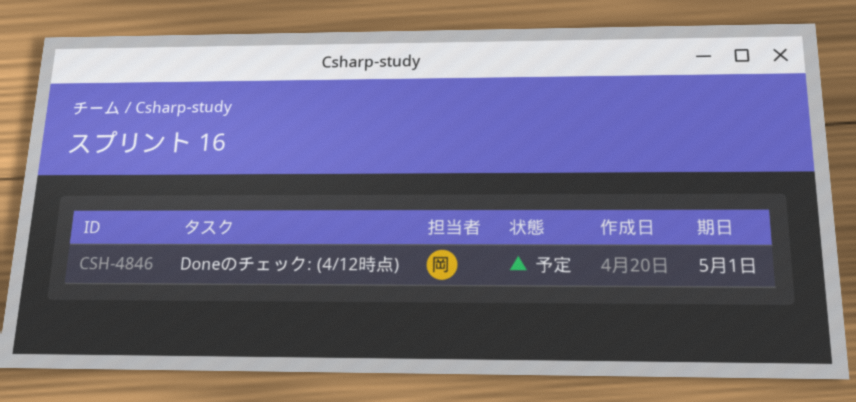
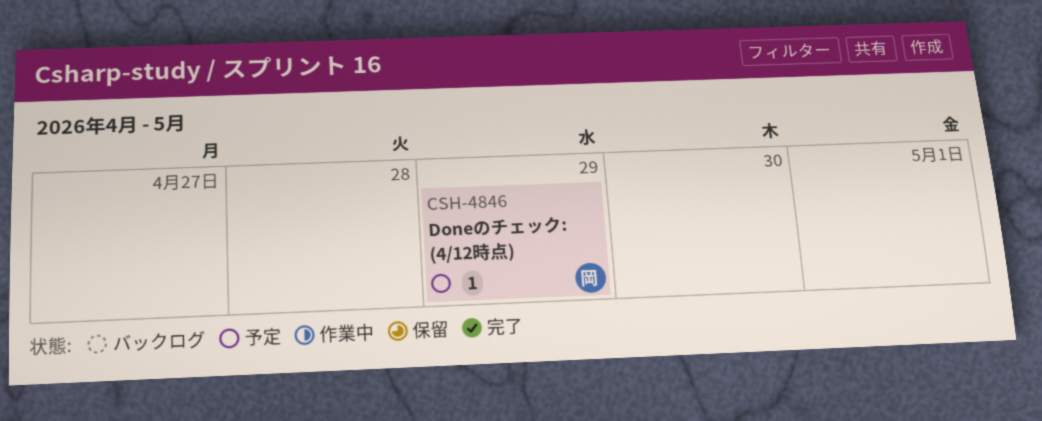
CSH-4846, due: May 1 -> Apr 29

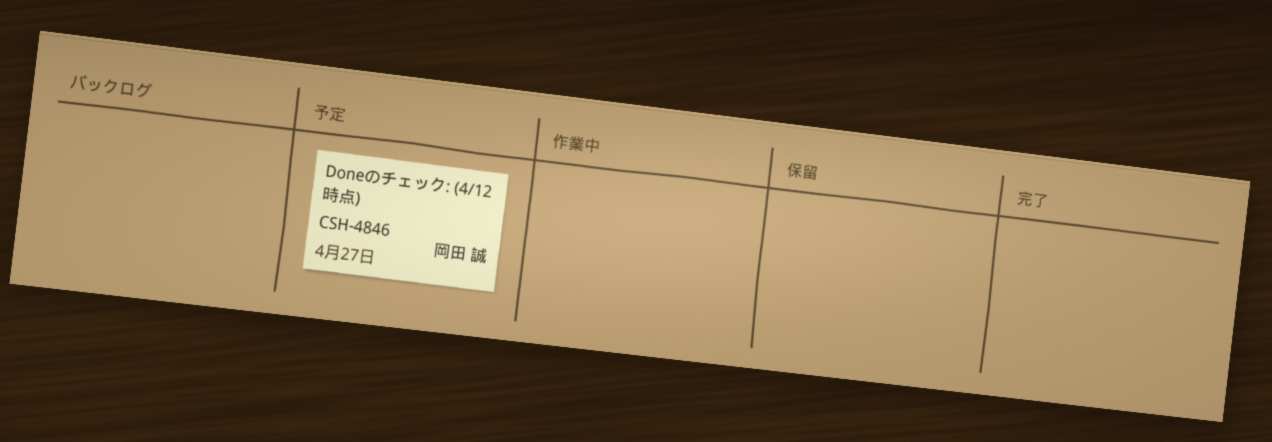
CSH-4846, due: Apr 29 -> Apr 27

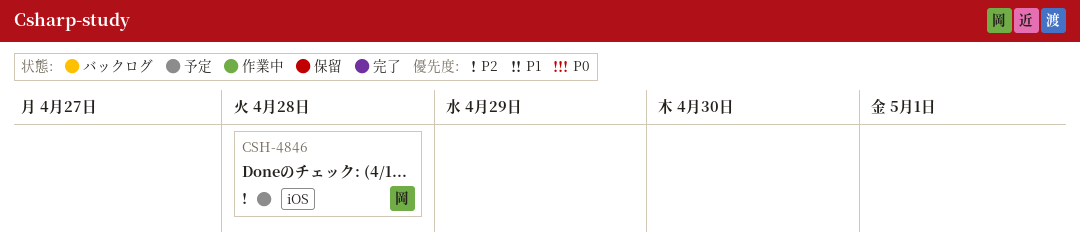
CSH-4846, due: Apr 27 -> Apr 28

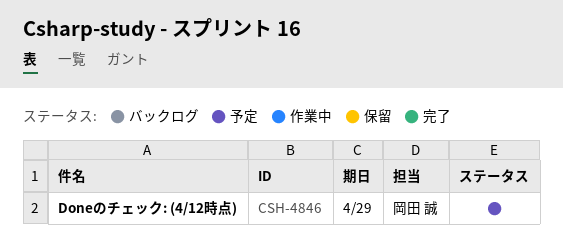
CSH-4846, due: Apr 28 -> Apr 29

